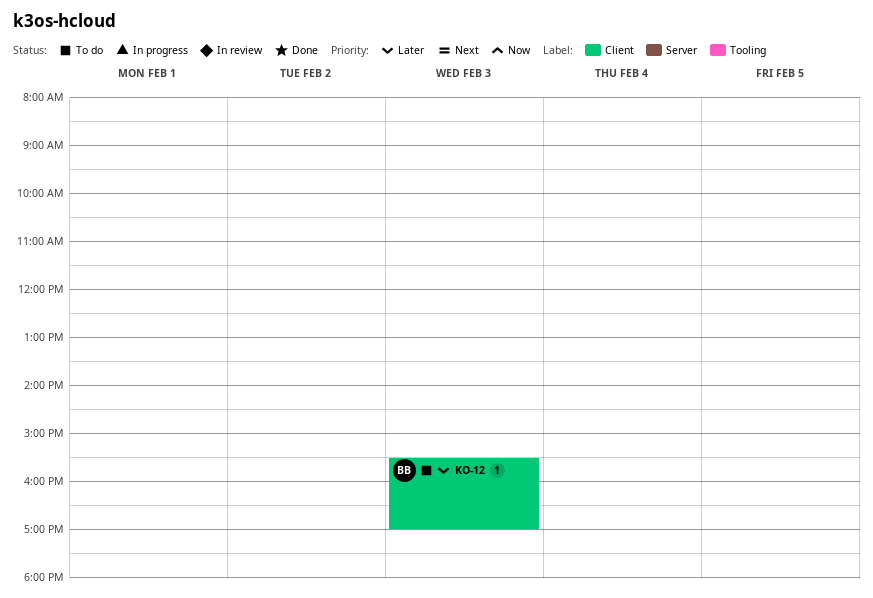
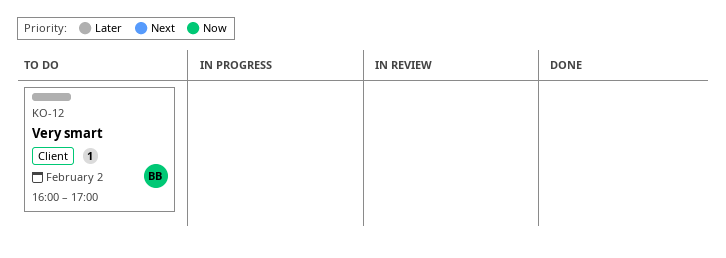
KO-12, day: Feb 3 -> Feb 2
KO-12, begins: 15:30 -> 16:00

